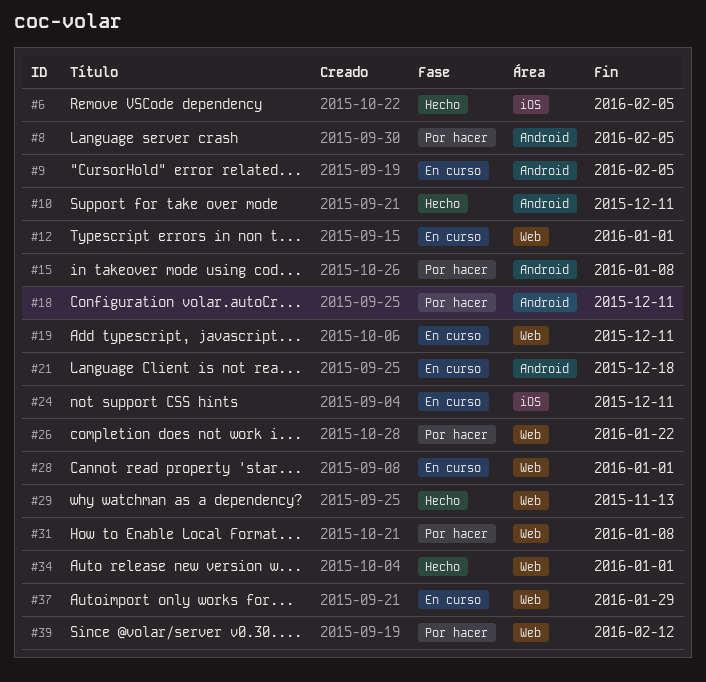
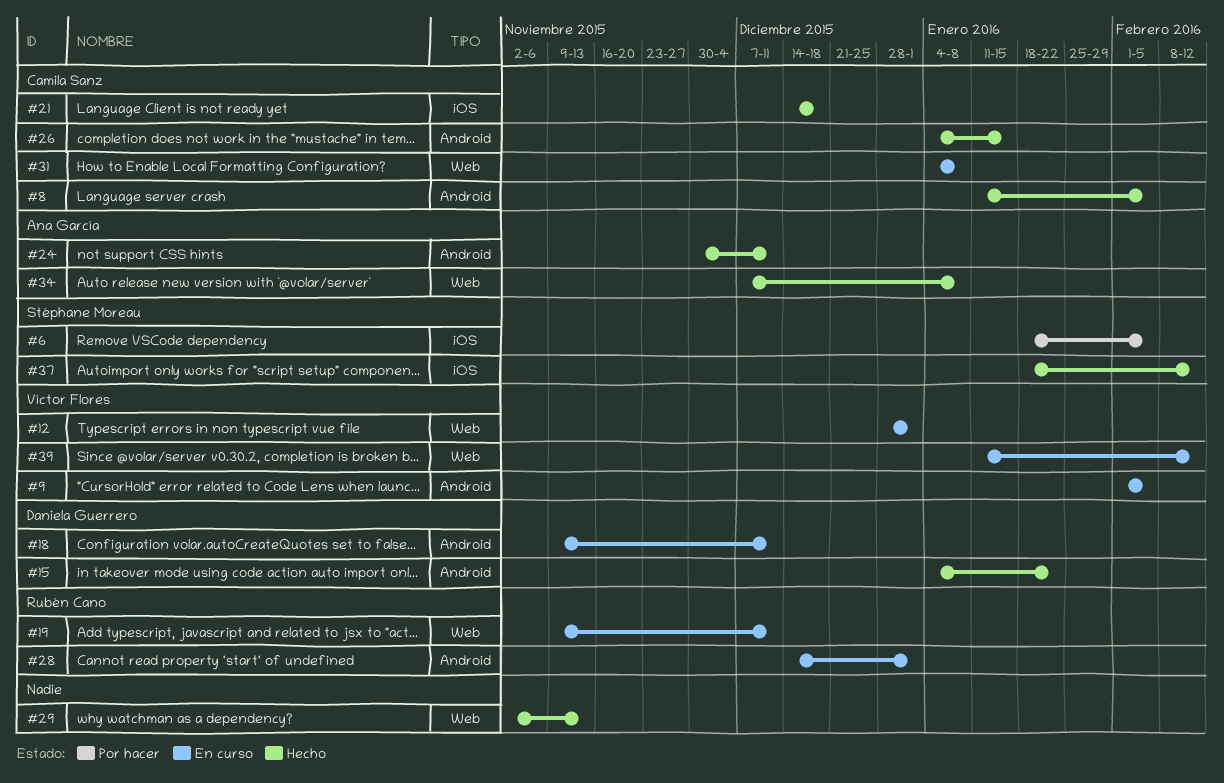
#6, status: Hecho -> Por hacer
#8, status: Por hacer -> Hecho
#10: present -> none
#15, status: Por hacer -> Hecho
#15, due: Jan 8 -> Jan 22
#18, status: Por hacer -> En curso
#21, status: En curso -> Hecho
#21, label: Android -> iOS
#24, status: En curso -> Hecho
#24, label: iOS -> Android
#26, status: Por hacer -> Hecho
#26, label: Web -> Android
#26, due: Jan 22 -> Jan 15
#28, label: Web -> Android
#31, status: Por hacer -> En curso
#34, due: Jan 1 -> Jan 8
#37, status: En curso -> Hecho
#37, label: Web -> iOS
#37, due: Jan 29 -> Feb 12
#39, status: Por hacer -> En curso

